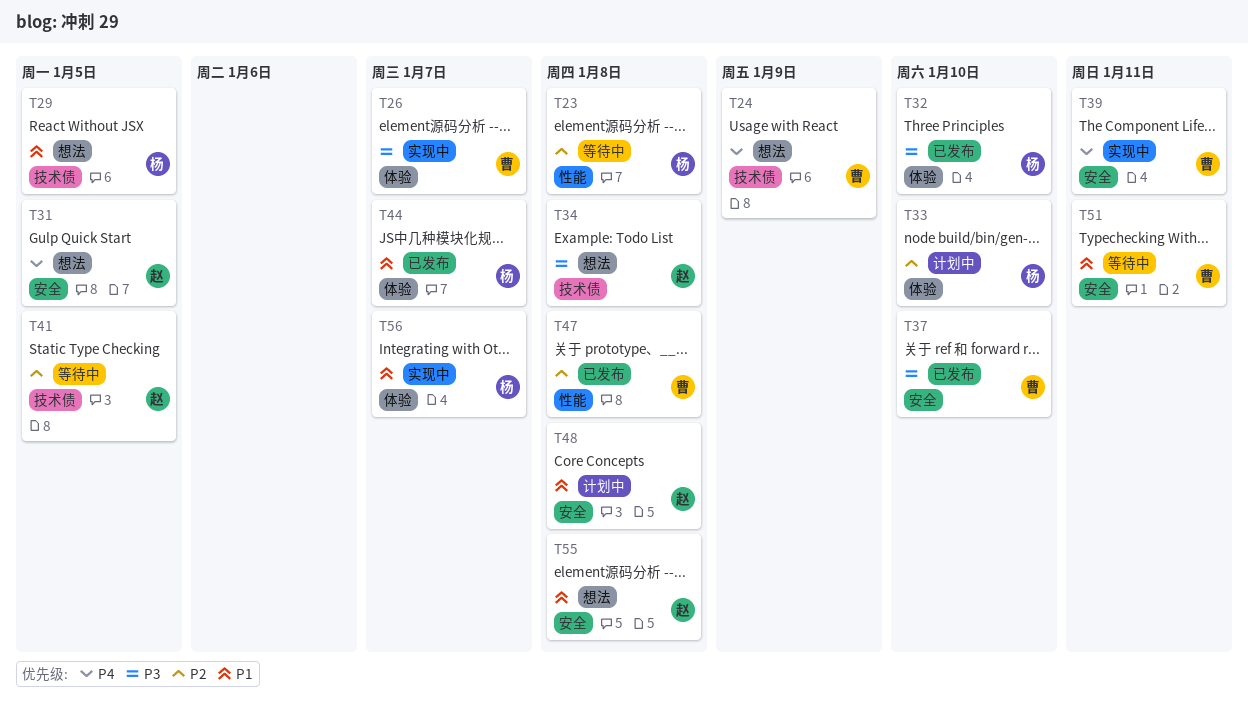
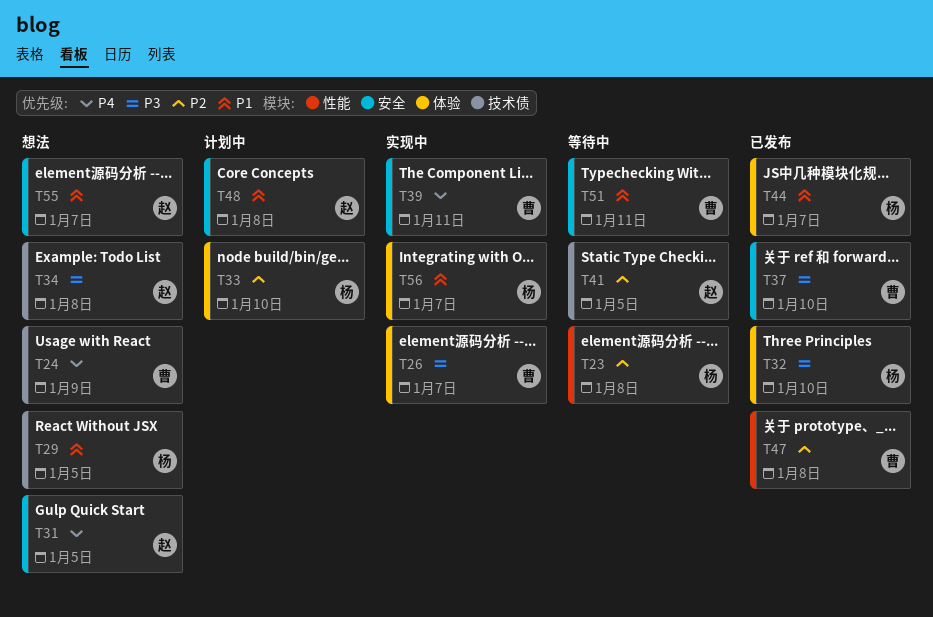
T55, due: Jan 8 -> Jan 7

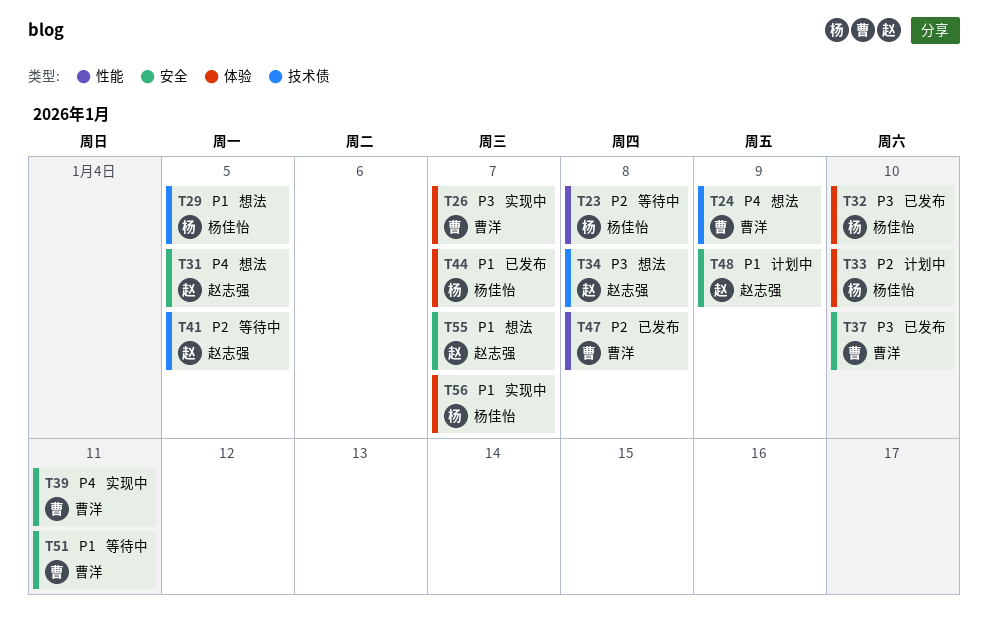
T48, due: Jan 8 -> Jan 9

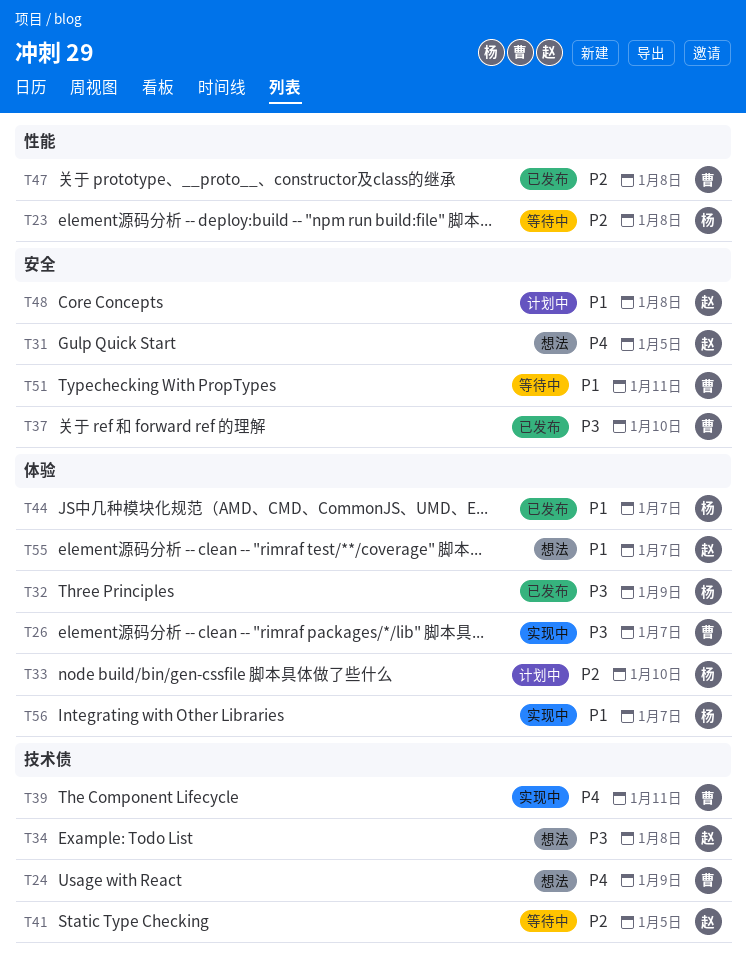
T29: present -> none
T32, due: Jan 10 -> Jan 9
T39, label: 安全 -> 技术债
T48, due: Jan 9 -> Jan 8
T55, label: 安全 -> 体验

